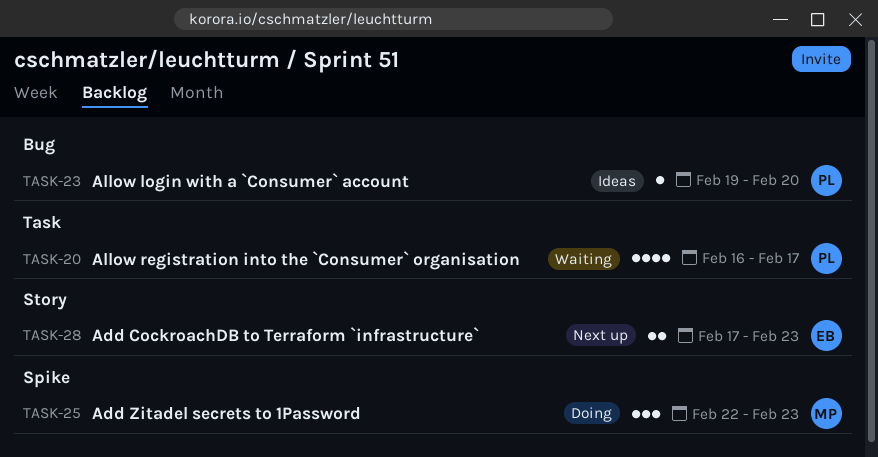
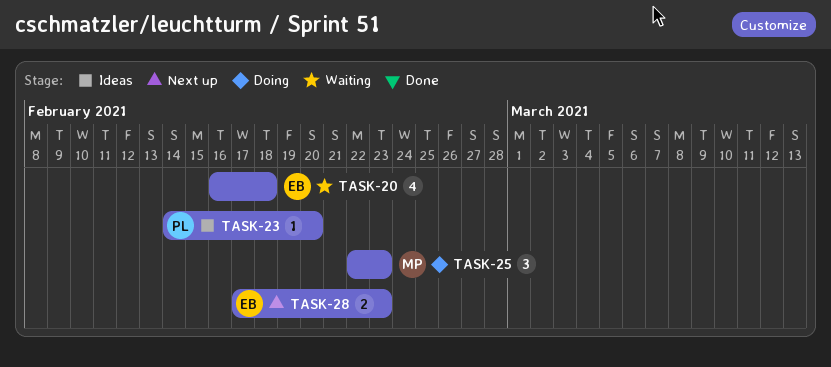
TASK-20, owner: PL -> EB
TASK-20, due: Feb 17 -> Feb 18
TASK-23, start: Feb 19 -> Feb 14

